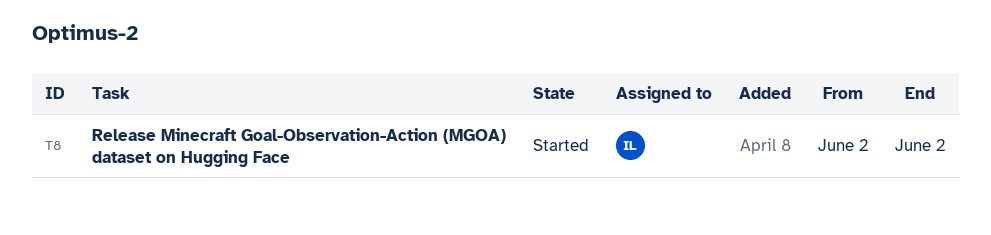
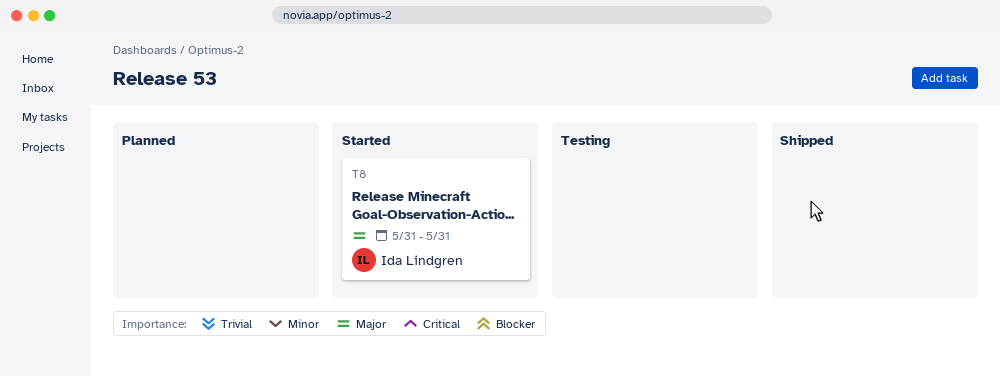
T8, start: Jun 2 -> May 31
T8, due: Jun 2 -> May 31

